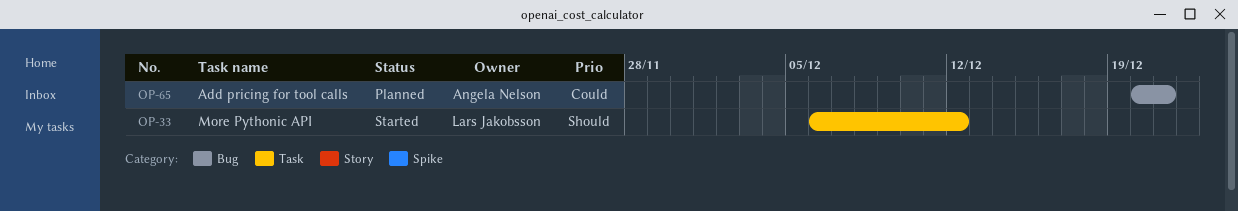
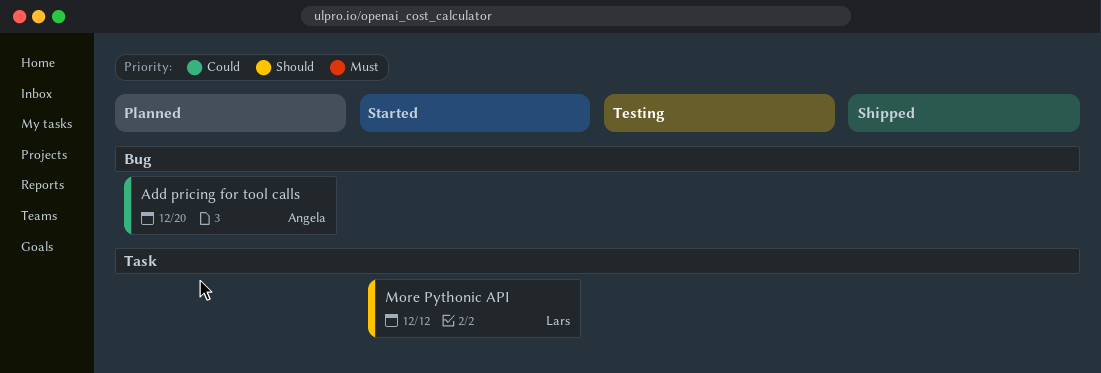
Add pricing for tool calls, due: Dec 21 -> Dec 20

